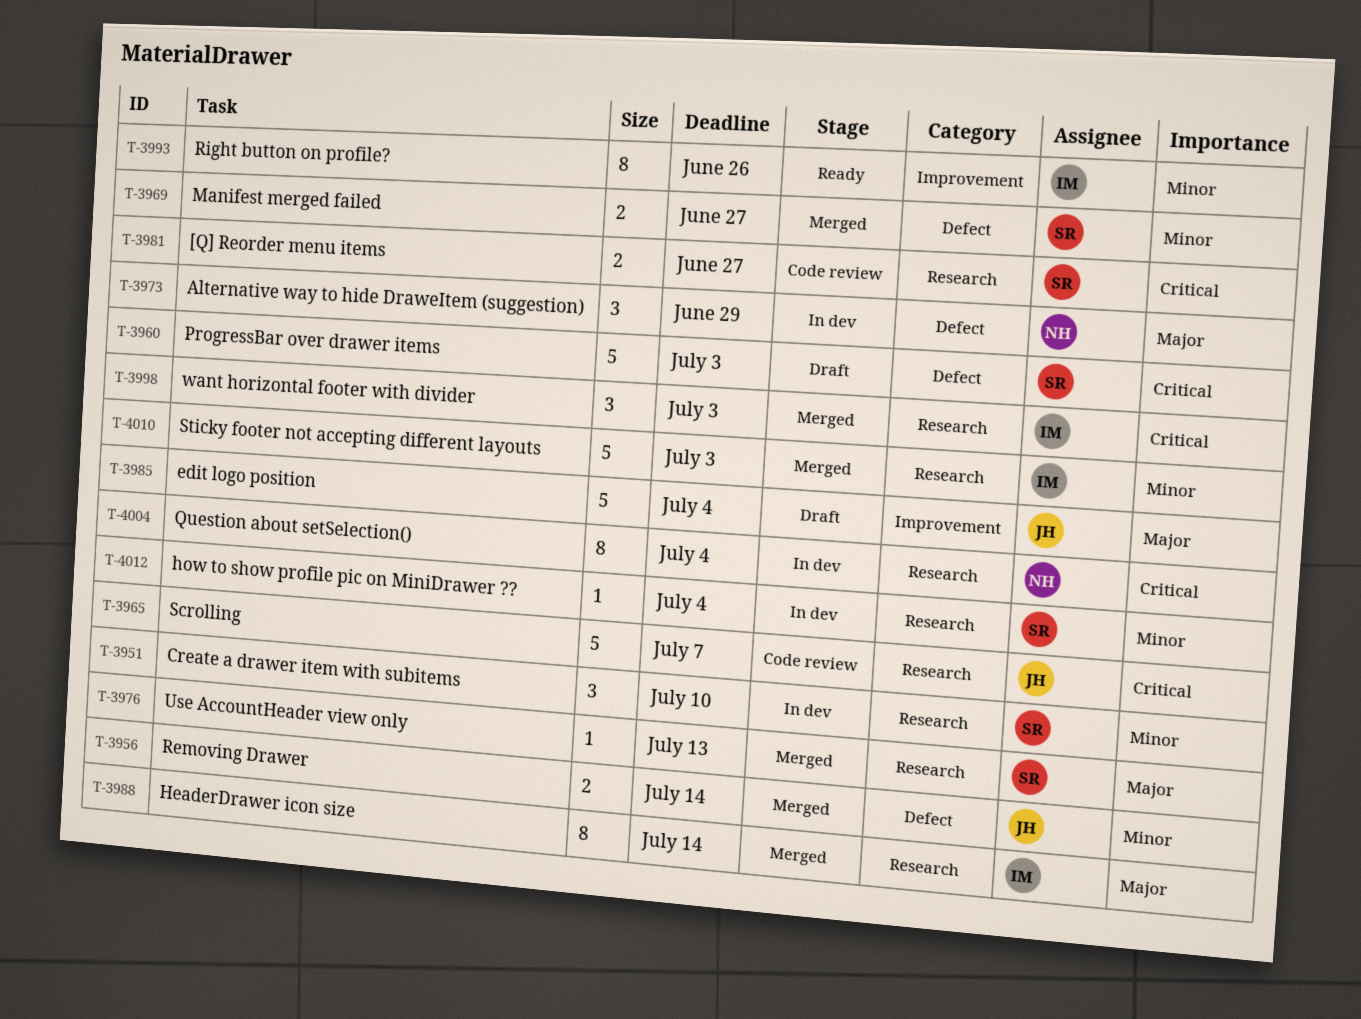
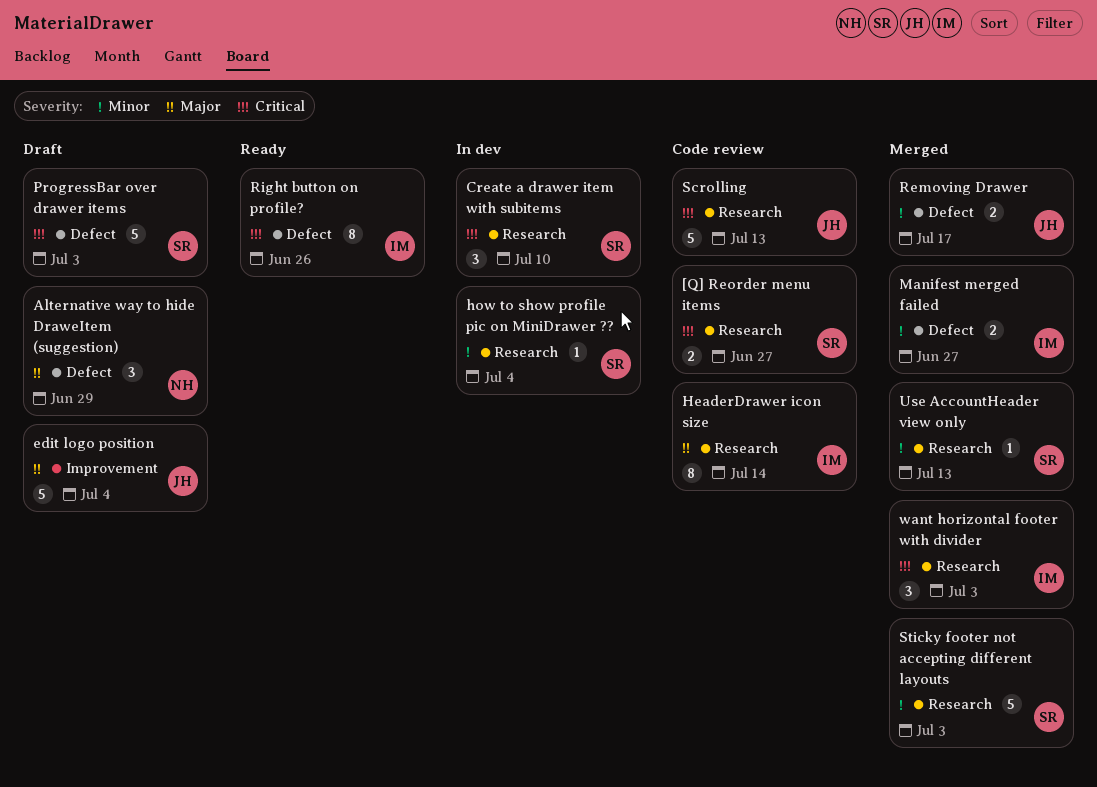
Alternative way to hide DraweItem (suggestion), status: In dev -> Draft
Create a drawer item with subitems, priority: Minor -> Critical
HeaderDrawer icon size, status: Merged -> Code review
Manifest merged failed, owner: SR -> IM
Question about setSelection(): present -> none
Removing Drawer, due: Jul 14 -> Jul 17
Right button on profile?, priority: Minor -> Critical
Right button on profile?, label: Improvement -> Defect
Scrolling, due: Jul 7 -> Jul 13
Sticky footer not accepting different layouts, owner: IM -> SR
Use AccountHeader view only, priority: Major -> Minor

